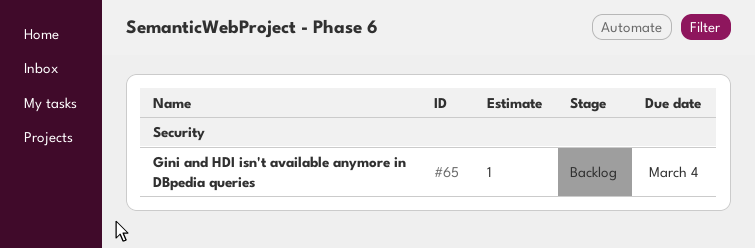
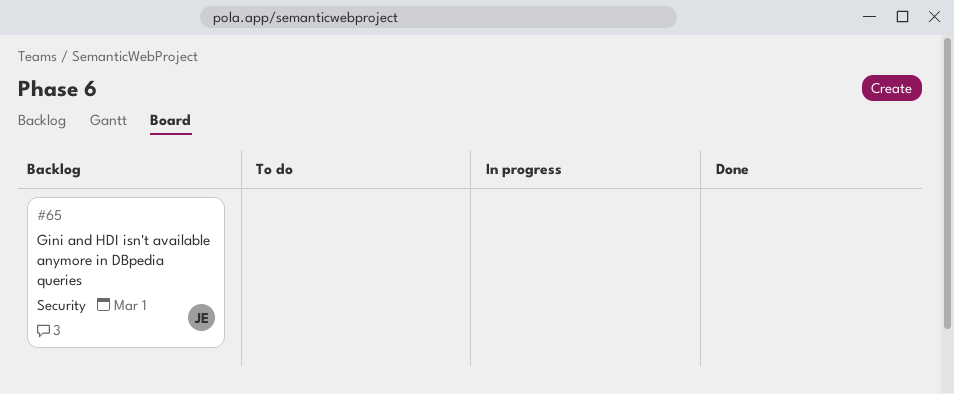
#65, due: Mar 4 -> Mar 1

